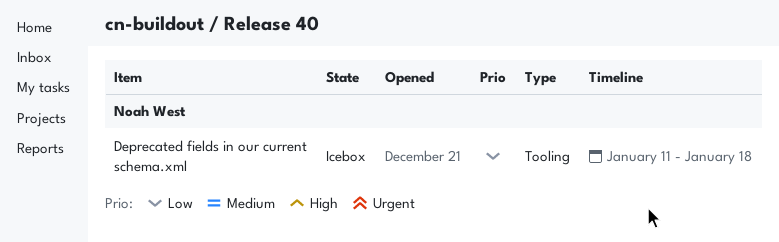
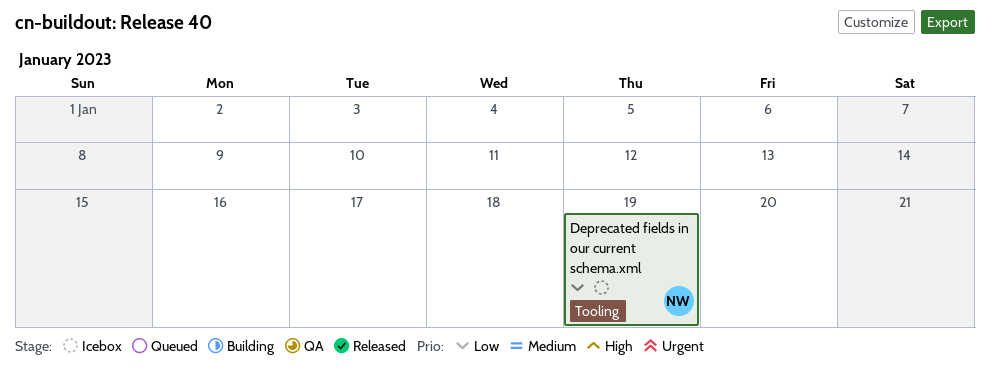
Deprecated fields in our current schema.xml, due: Jan 18 -> Jan 19

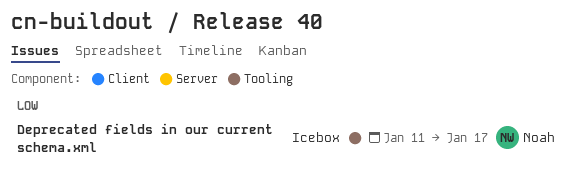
Deprecated fields in our current schema.xml, due: Jan 19 -> Jan 17

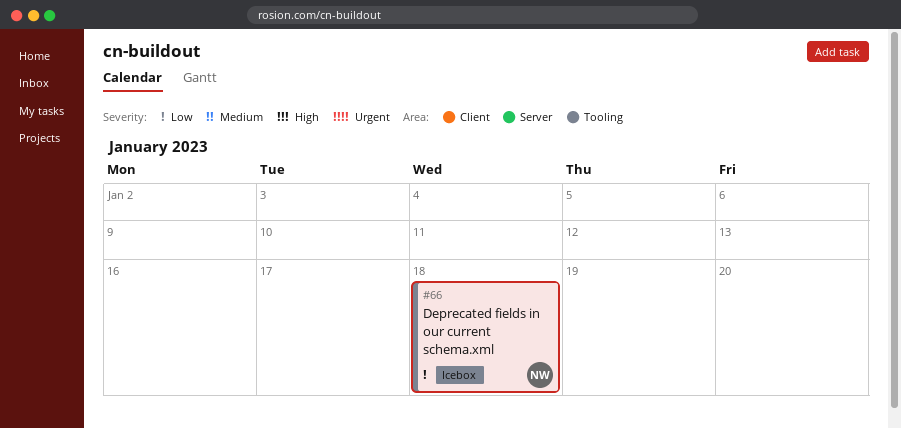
Deprecated fields in our current schema.xml, due: Jan 17 -> Jan 18

